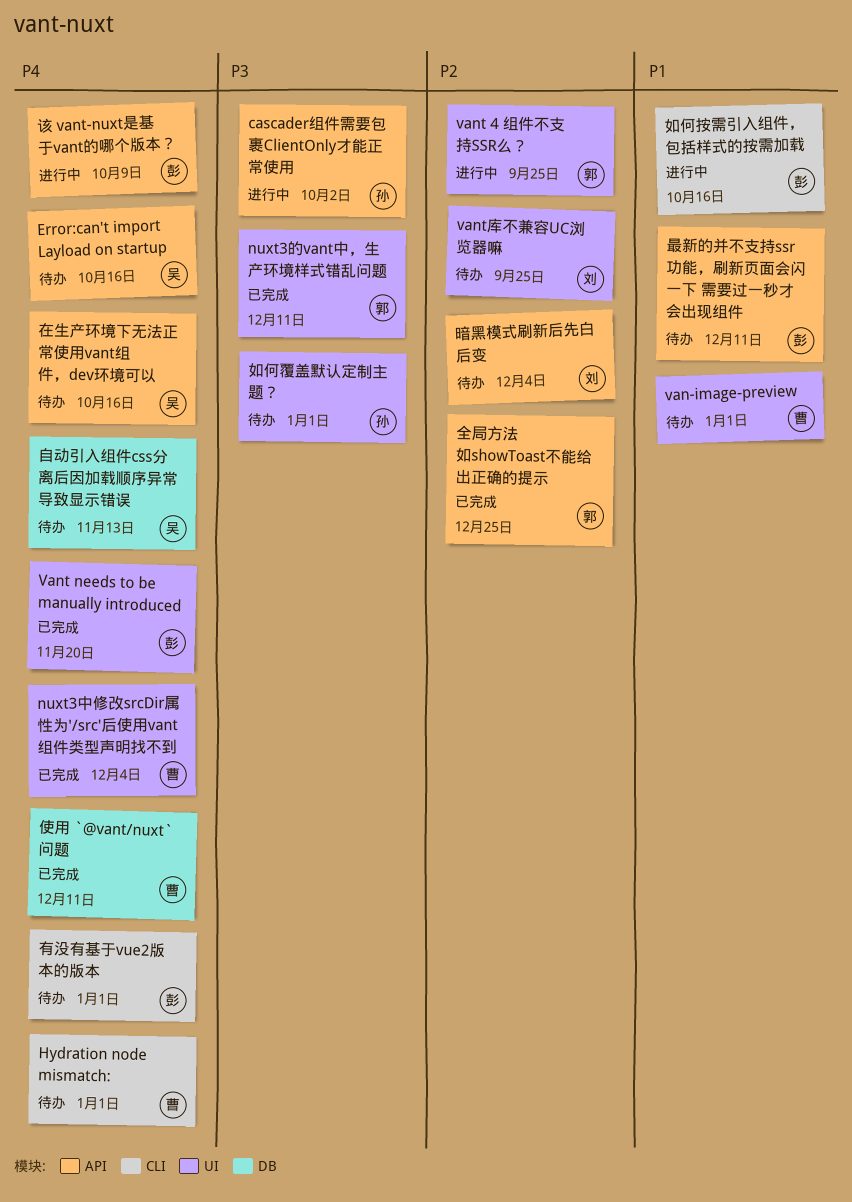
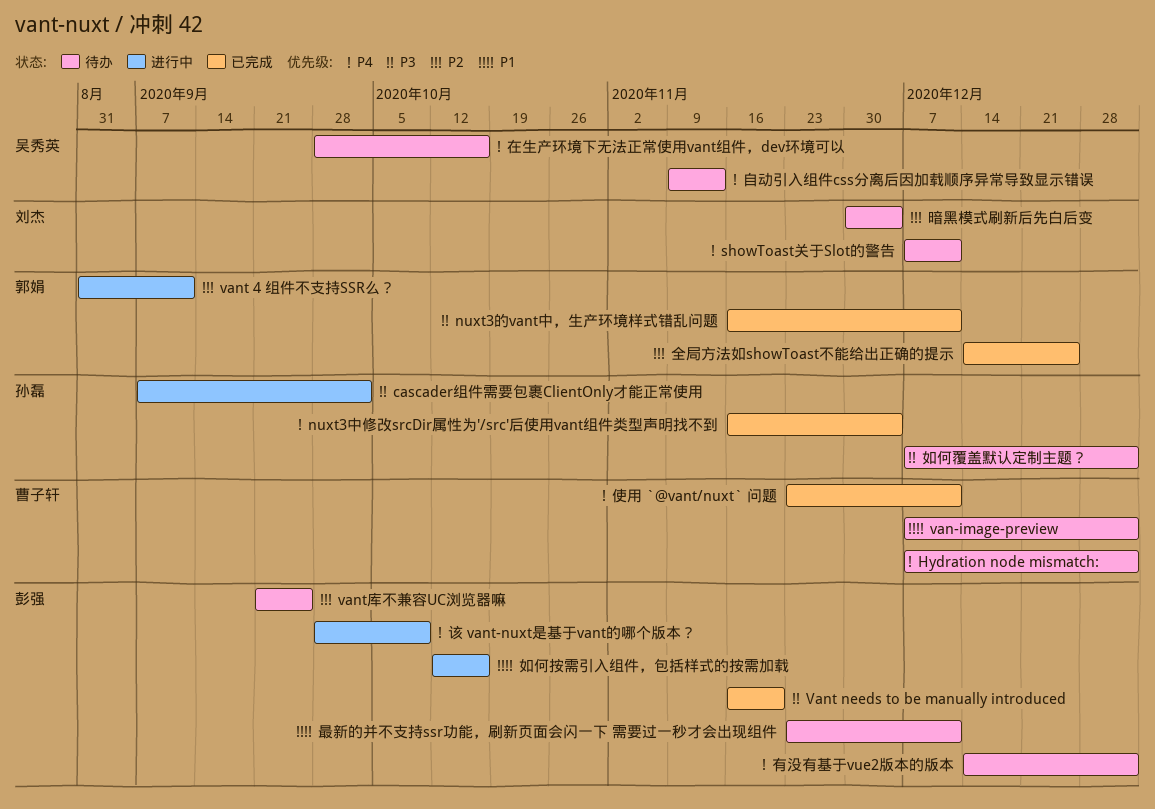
Error:can't import Layload on startup: present -> none
nuxt3中修改srcDir属性为'/src'后使用vant组件类型声明找不到, owner: 曹子轩 -> 孙磊
showToast关于Slot的警告: none -> present
vant 4 组件不支持SSR么？, due: Sep 25 -> Sep 11
Vant needs to be manually introduced, priority: P4 -> P3
vant库不兼容UC浏览器嘛, owner: 刘杰 -> 彭强

